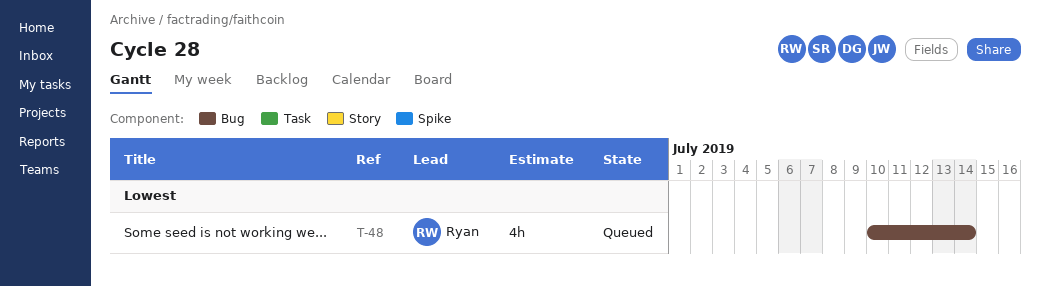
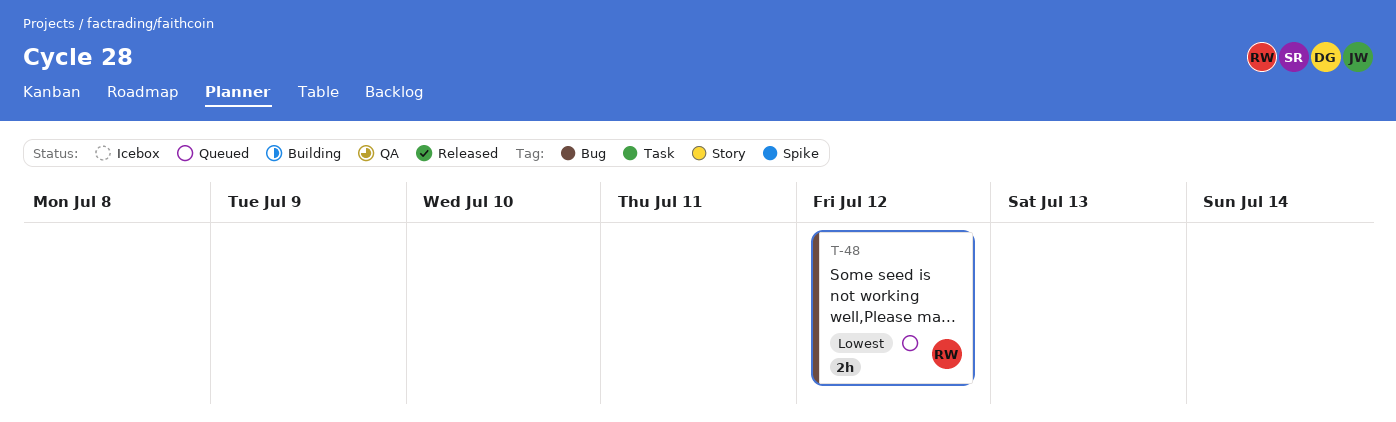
T-48, estimate: 4h -> 2h
T-48, due: Jul 14 -> Jul 12

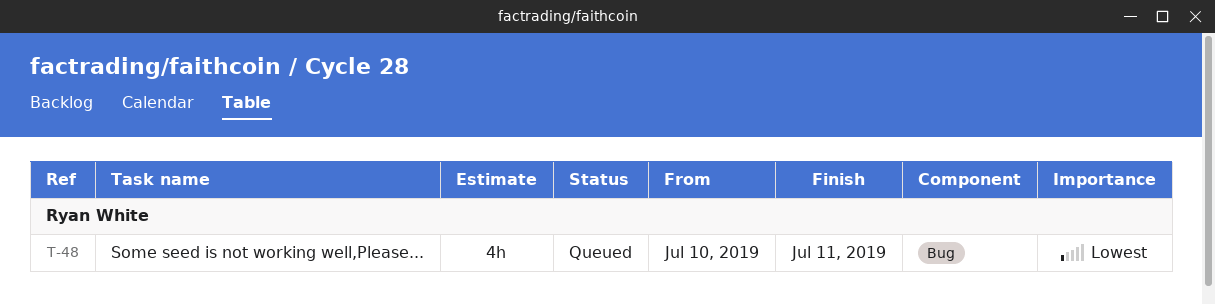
T-48, estimate: 2h -> 4h
T-48, due: Jul 12 -> Jul 11

